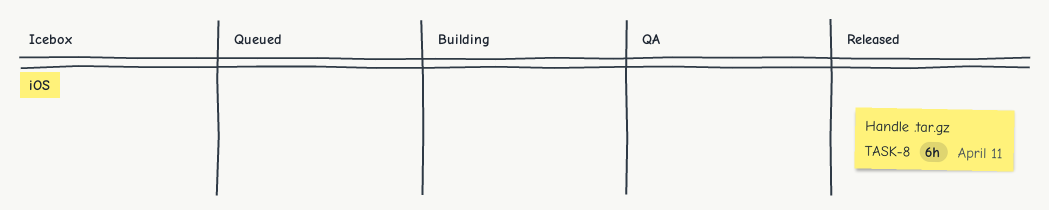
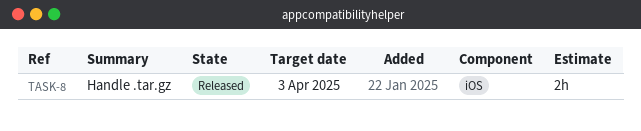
TASK-8, estimate: 6h -> 2h
TASK-8, due: Apr 11 -> Apr 3

